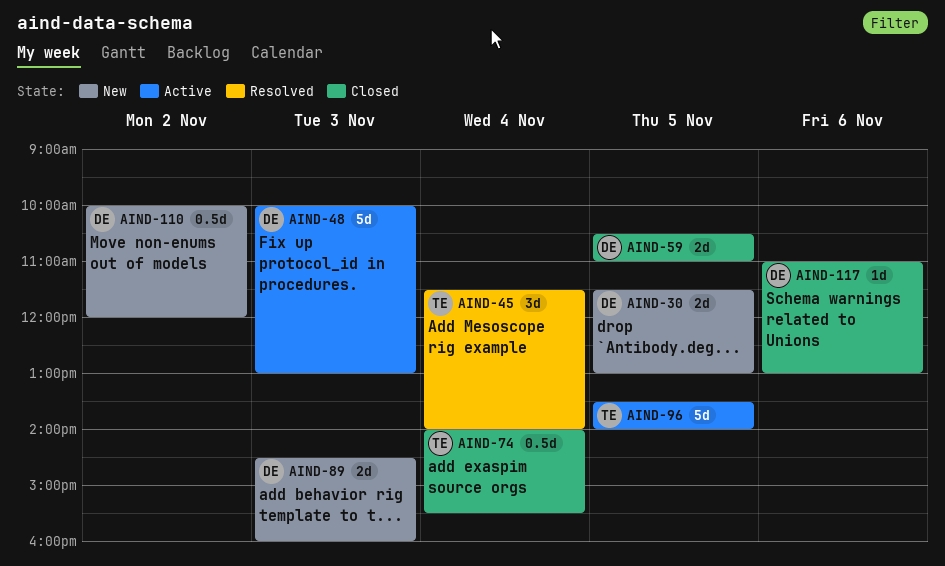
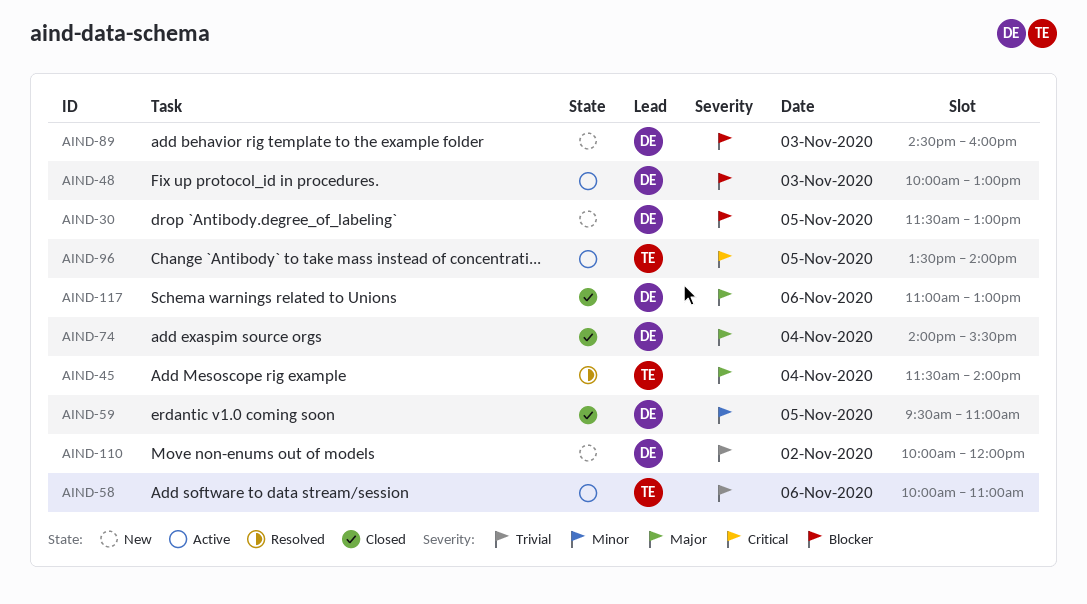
AIND-58: none -> present
AIND-59, begins: 10:30 -> 09:30
AIND-74, owner: TE -> DE

